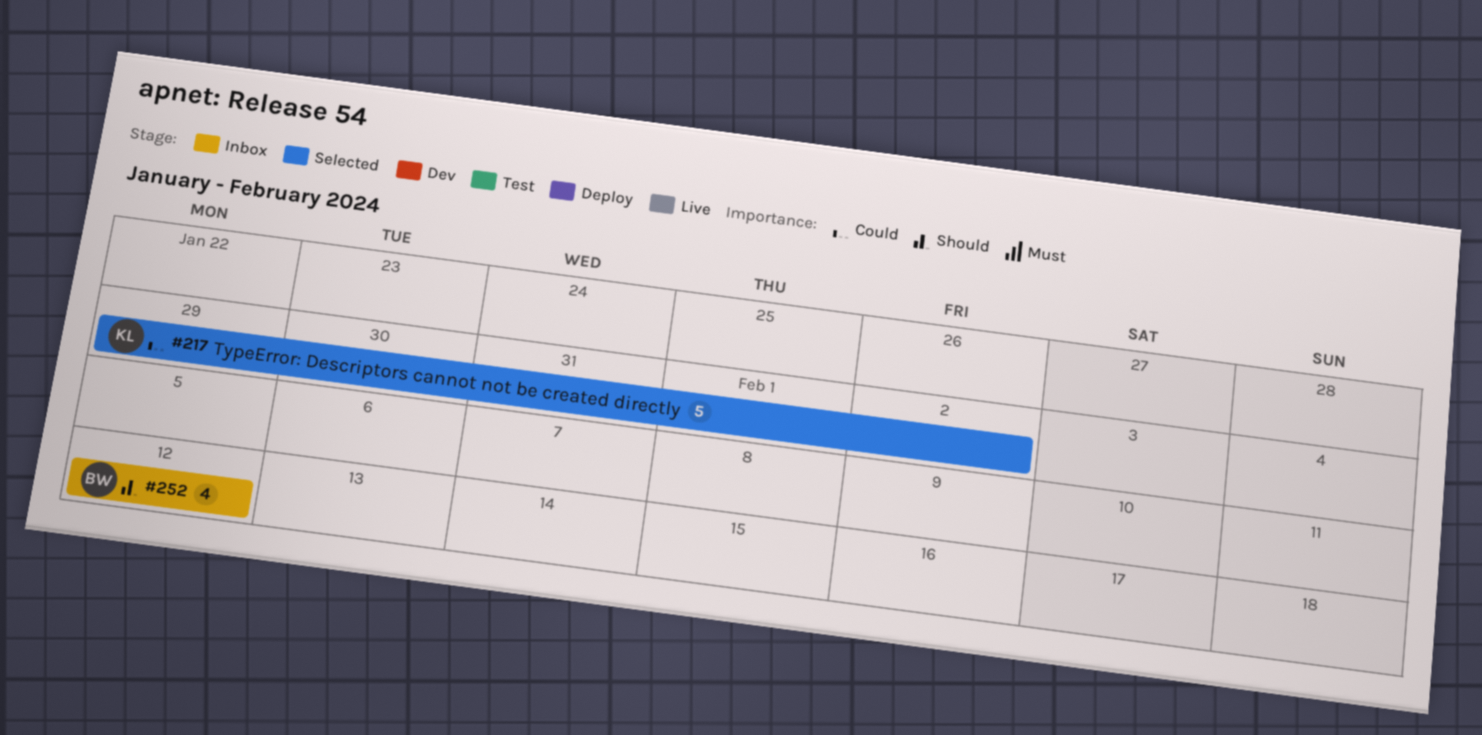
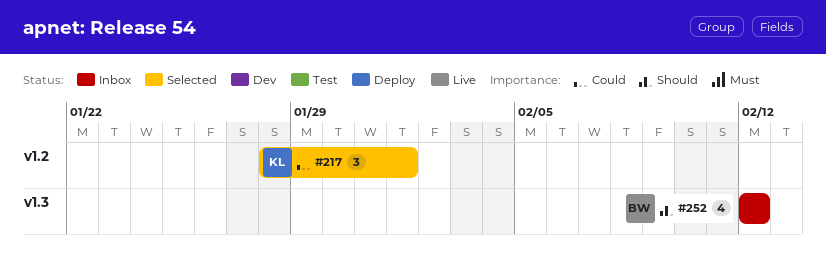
#217, estimate: 5 -> 3
#217, start: Jan 29 -> Jan 28
#217, due: Feb 2 -> Feb 1

